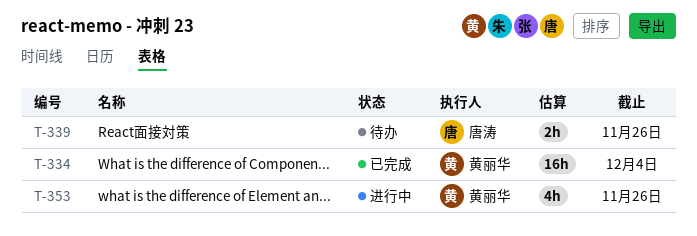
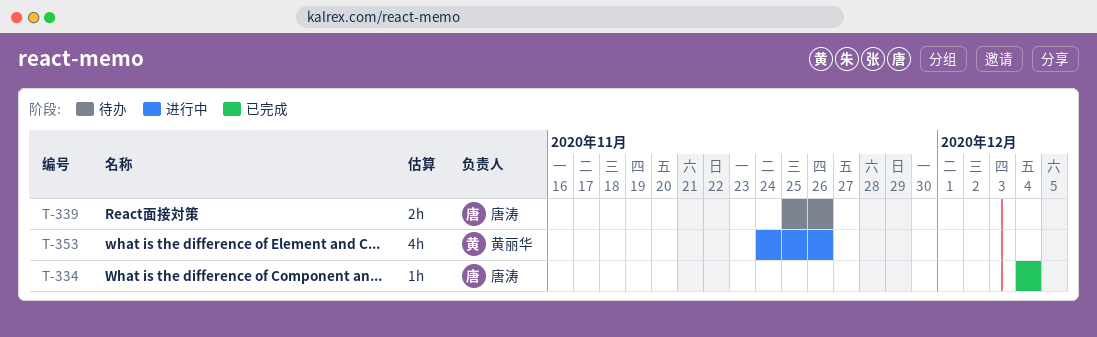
T-334, owner: 黄丽华 -> 唐涛
T-334, estimate: 16h -> 1h

